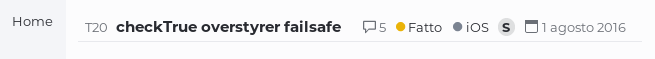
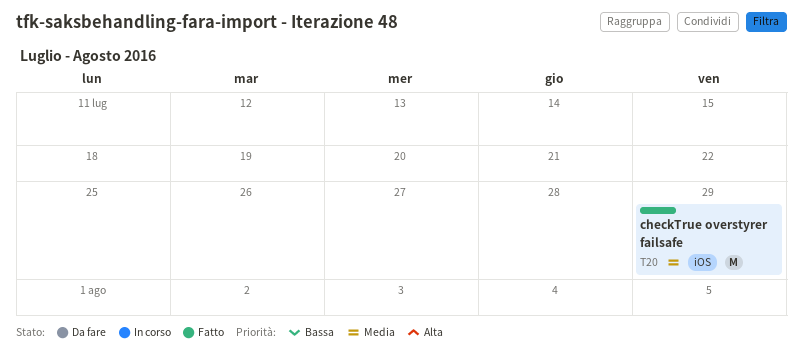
T20, estimate: S -> M
T20, due: Aug 1 -> Jul 29

